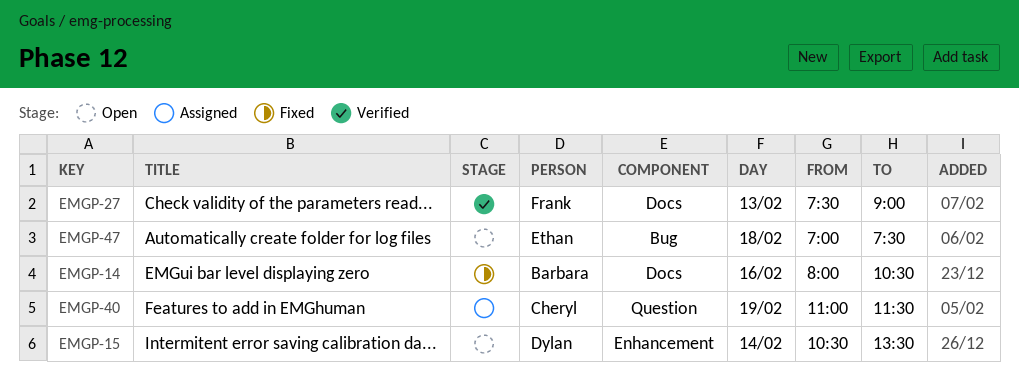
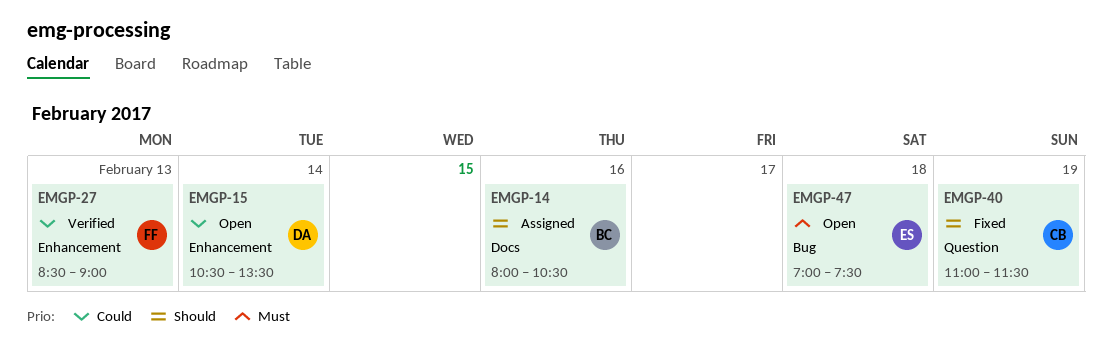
EMGP-14, status: Fixed -> Assigned
EMGP-27, label: Docs -> Enhancement
EMGP-27, begins: 07:30 -> 08:30
EMGP-40, status: Assigned -> Fixed

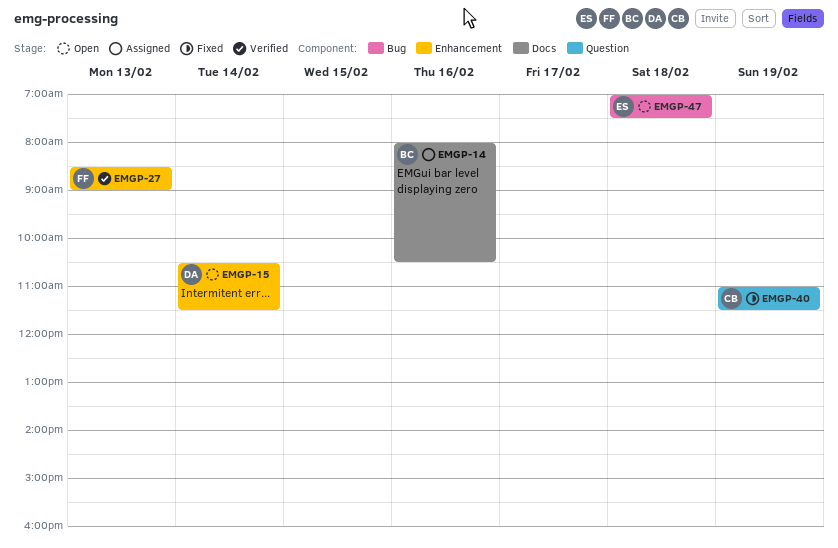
EMGP-15, ends: 13:30 -> 11:30

